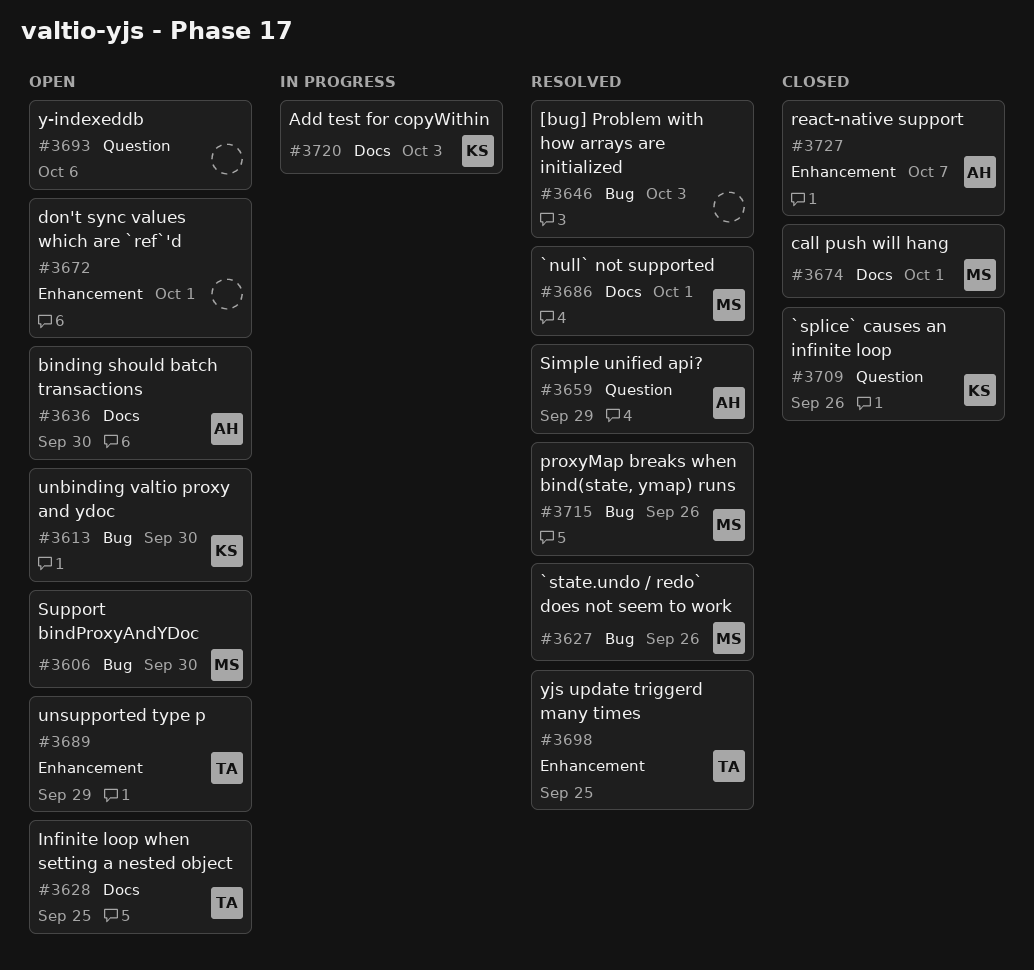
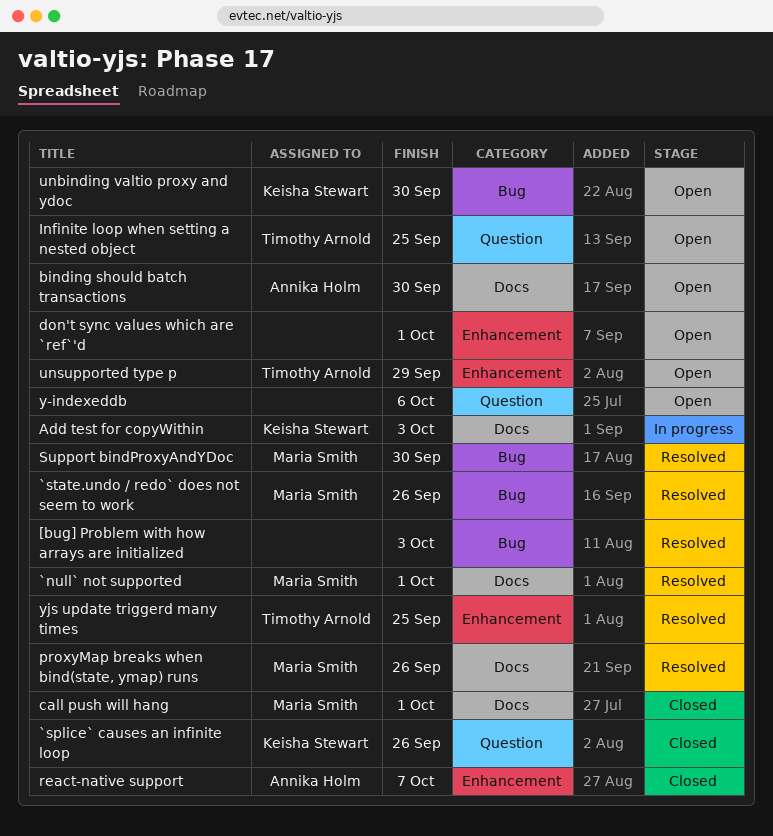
Infinite loop when setting a nested object, label: Docs -> Question
proxyMap breaks when bind(state, ymap) runs, label: Bug -> Docs
Simple unified api?: present -> none
Support bindProxyAndYDoc, status: Open -> Resolved

